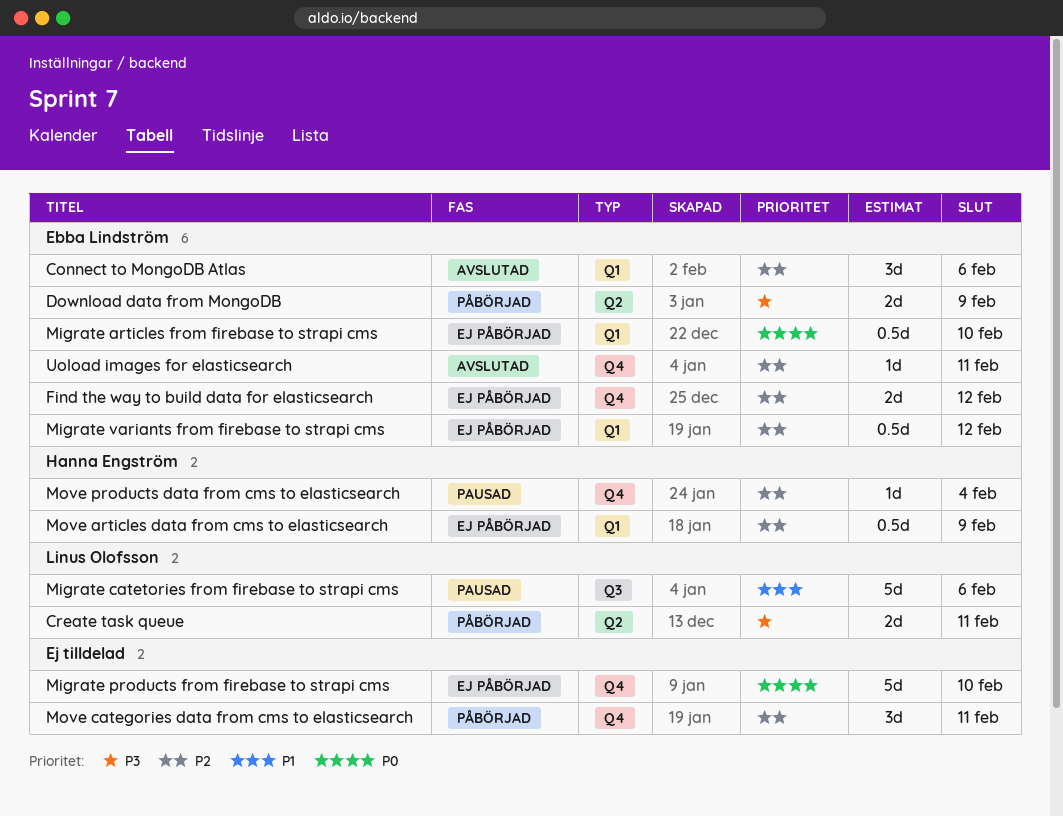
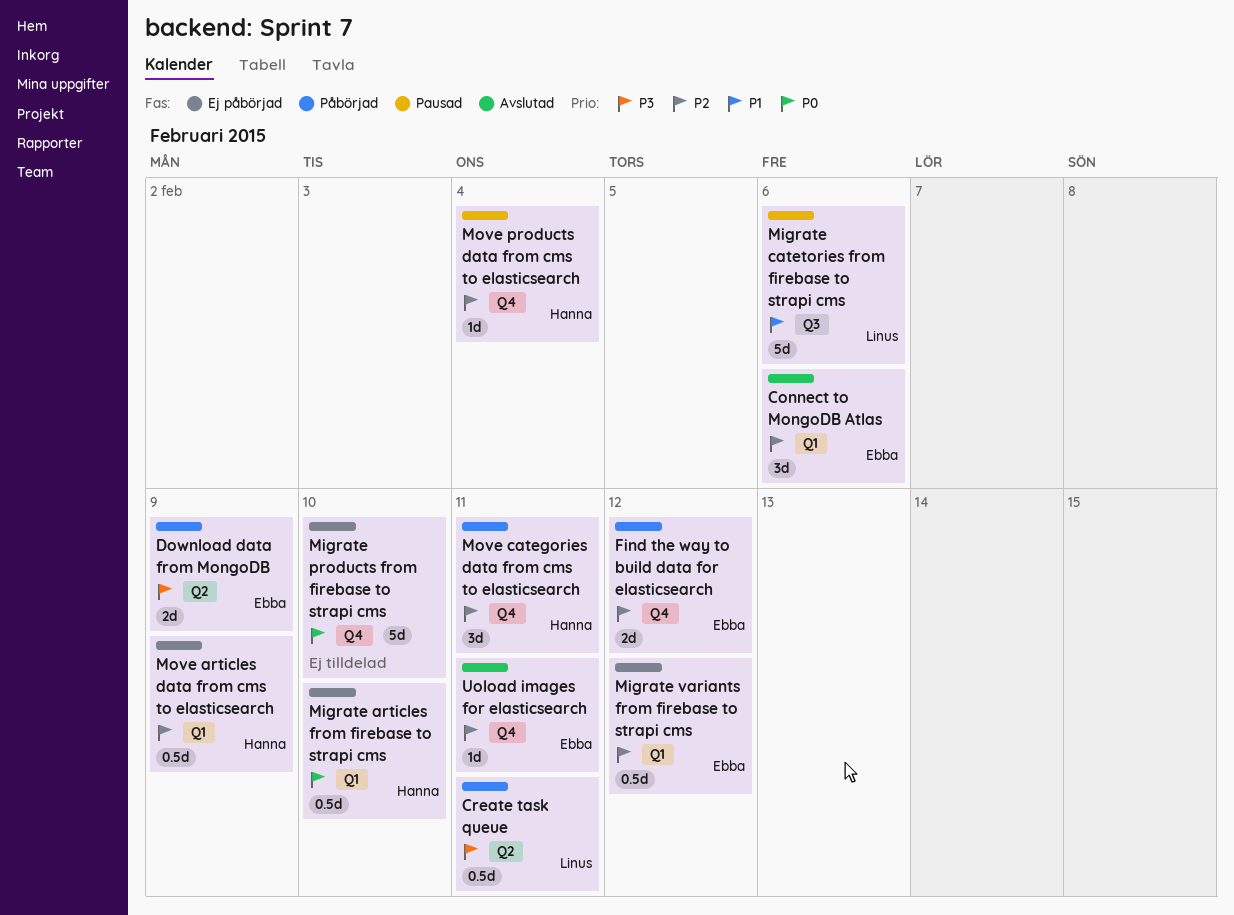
Create task queue, estimate: 2d -> 0.5d
Find the way to build data for elasticsearch, status: Ej påbörjad -> Påbörjad
Migrate articles from firebase to strapi cms, owner: Ebba Lindström -> Hanna Engström
Move categories data from cms to elasticsearch, owner: none -> Hanna Engström

